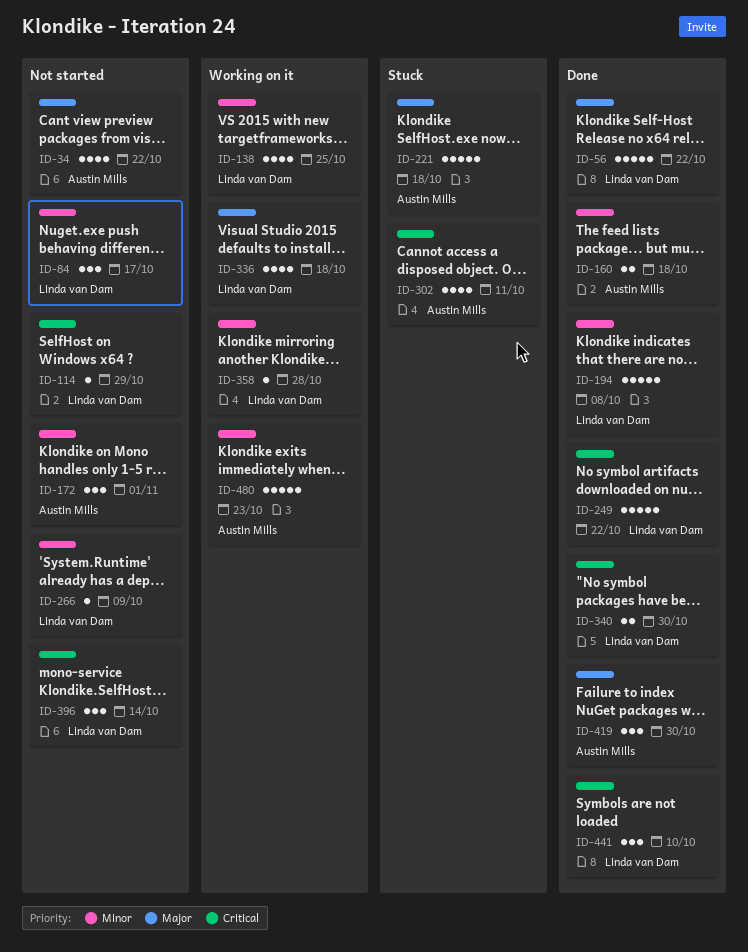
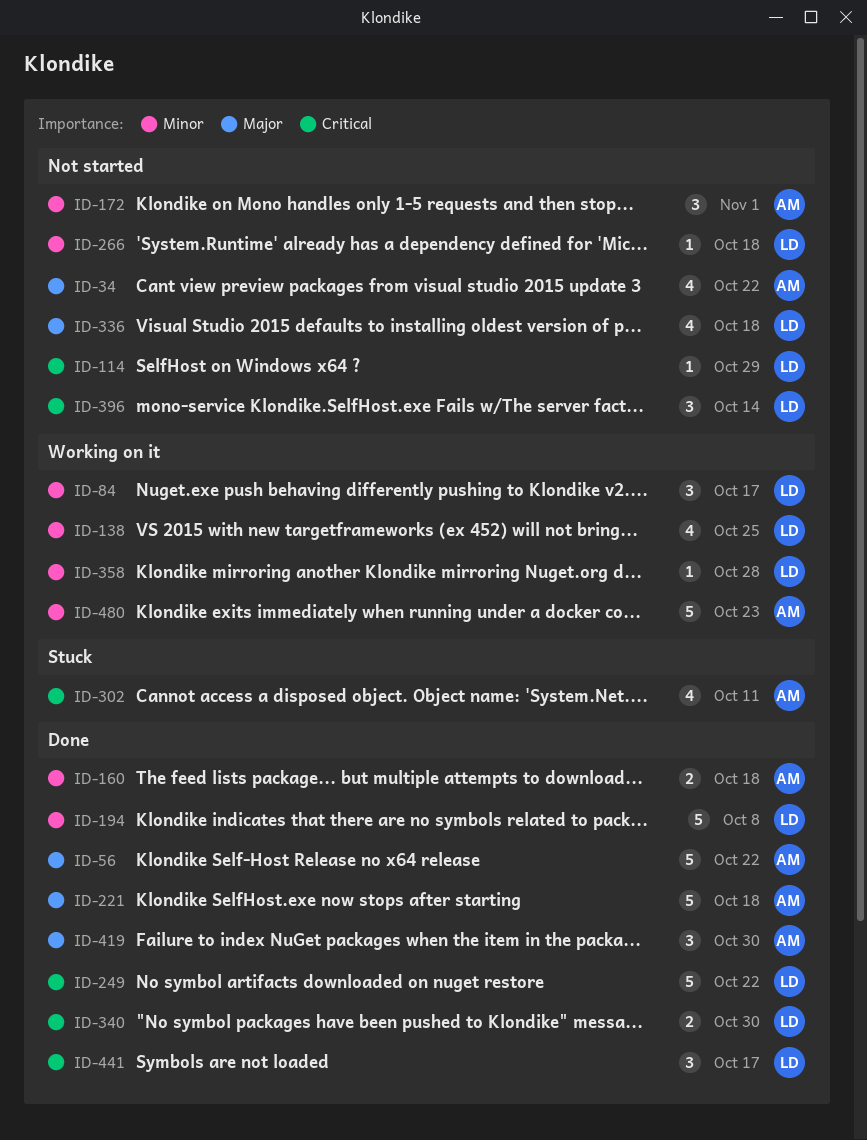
ID-56, owner: Linda van Dam -> Austin Mills
ID-84, status: Not started -> Working on it
ID-221, status: Stuck -> Done
ID-266, due: Oct 9 -> Oct 18
ID-336, status: Working on it -> Not started
ID-441, due: Oct 10 -> Oct 17

